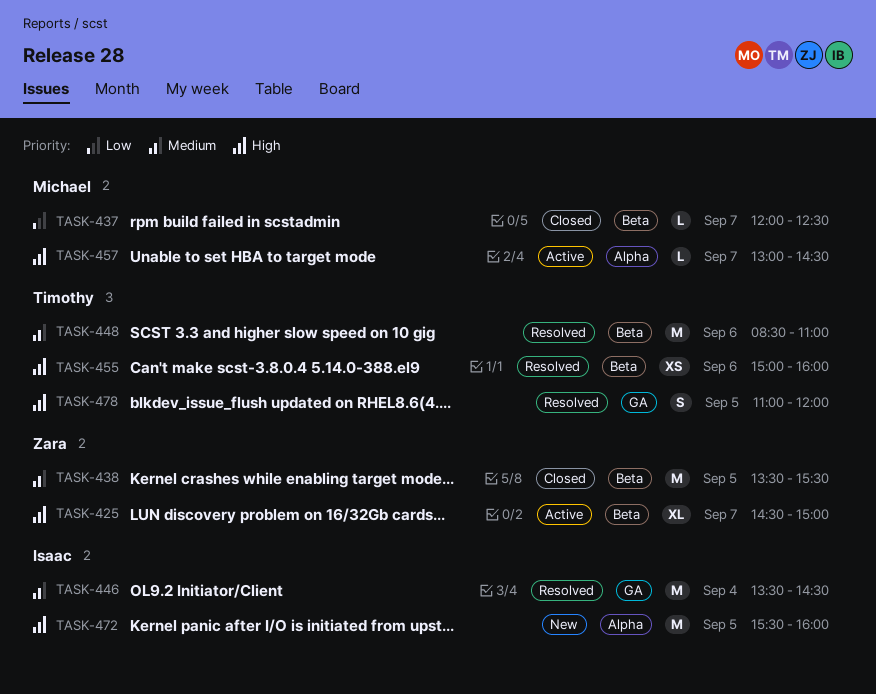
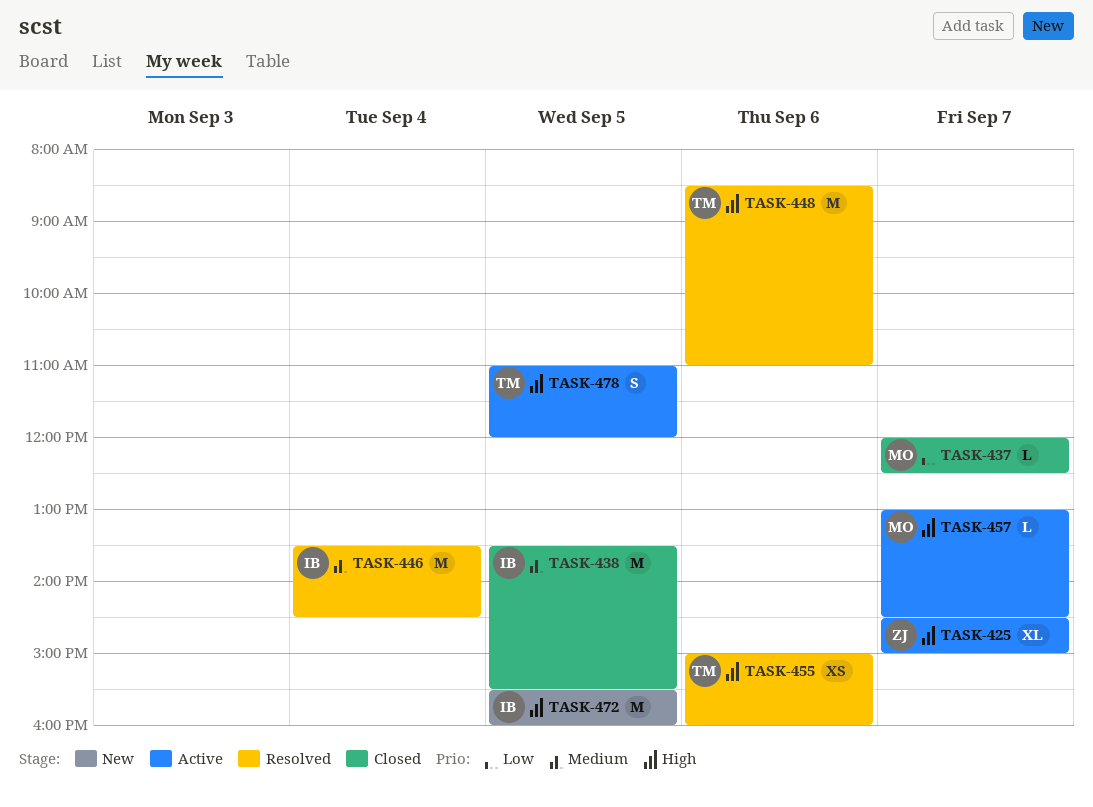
TASK-438, owner: Zara -> Isaac
TASK-448, priority: Medium -> High
TASK-478, status: Resolved -> Active

